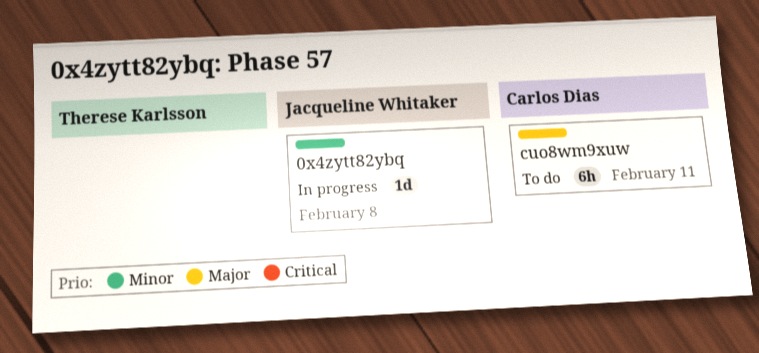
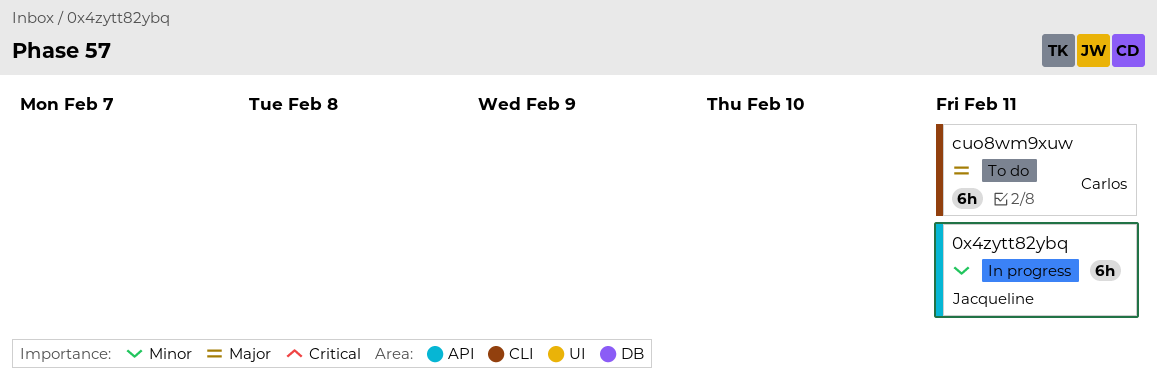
0x4zytt82ybq, estimate: 1d -> 6h
0x4zytt82ybq, due: Feb 8 -> Feb 11

